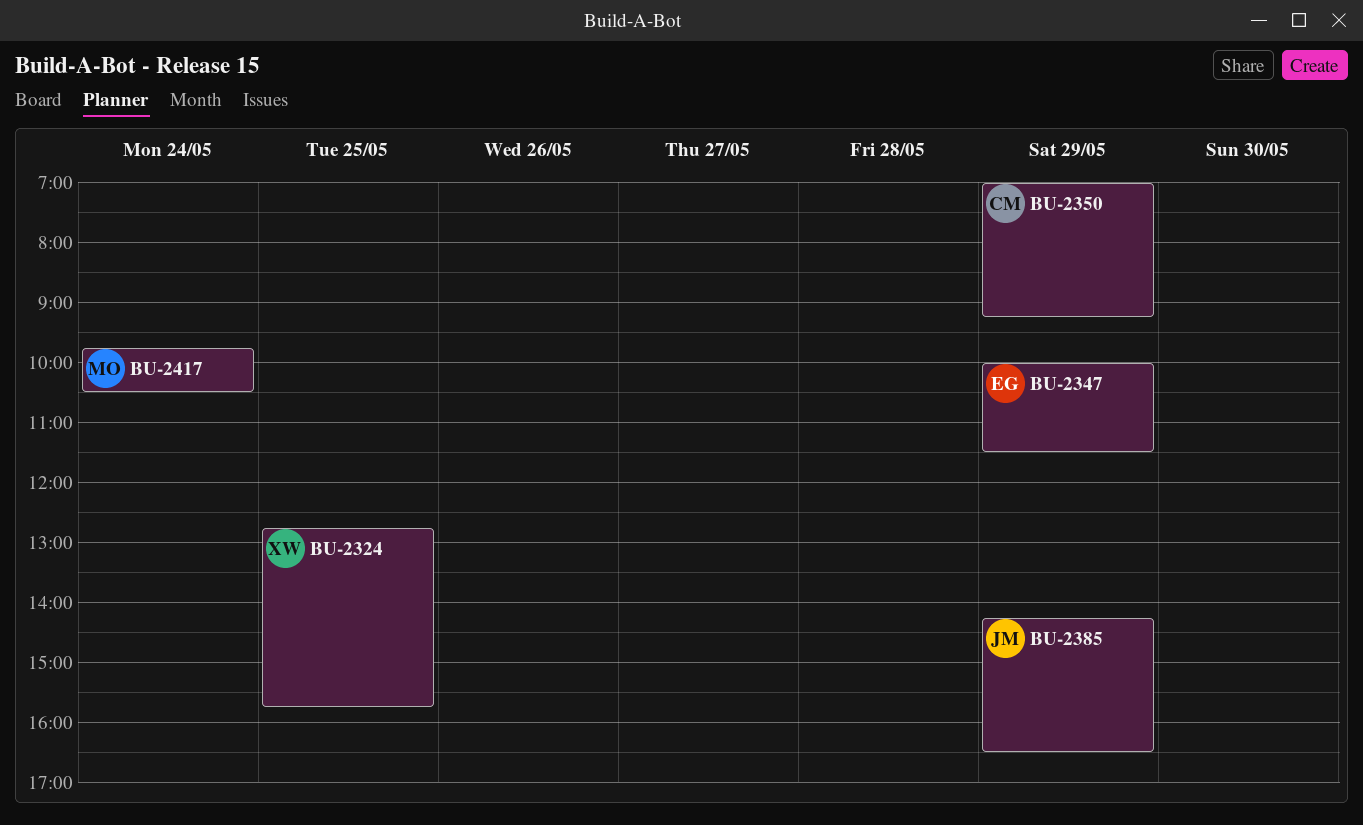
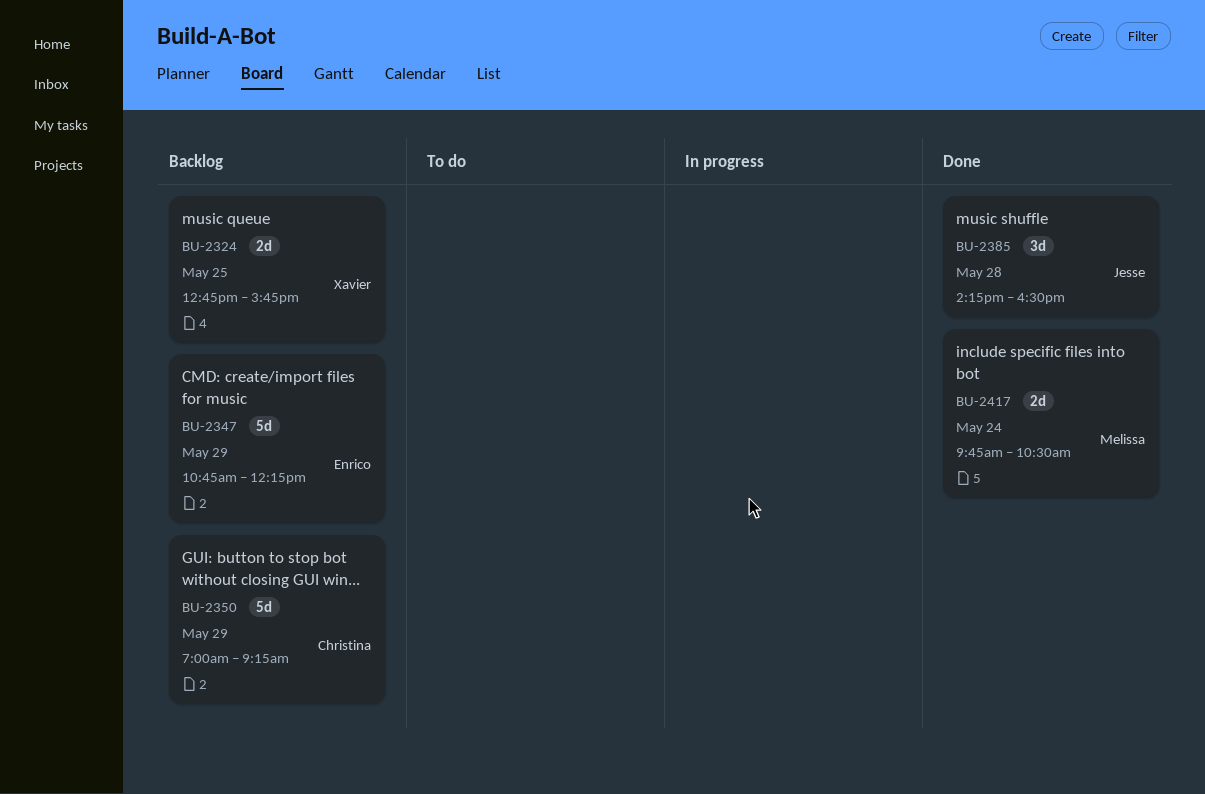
BU-2347, begins: 10:00 -> 10:45
BU-2347, ends: 11:30 -> 12:15
BU-2385, day: May 29 -> May 28

